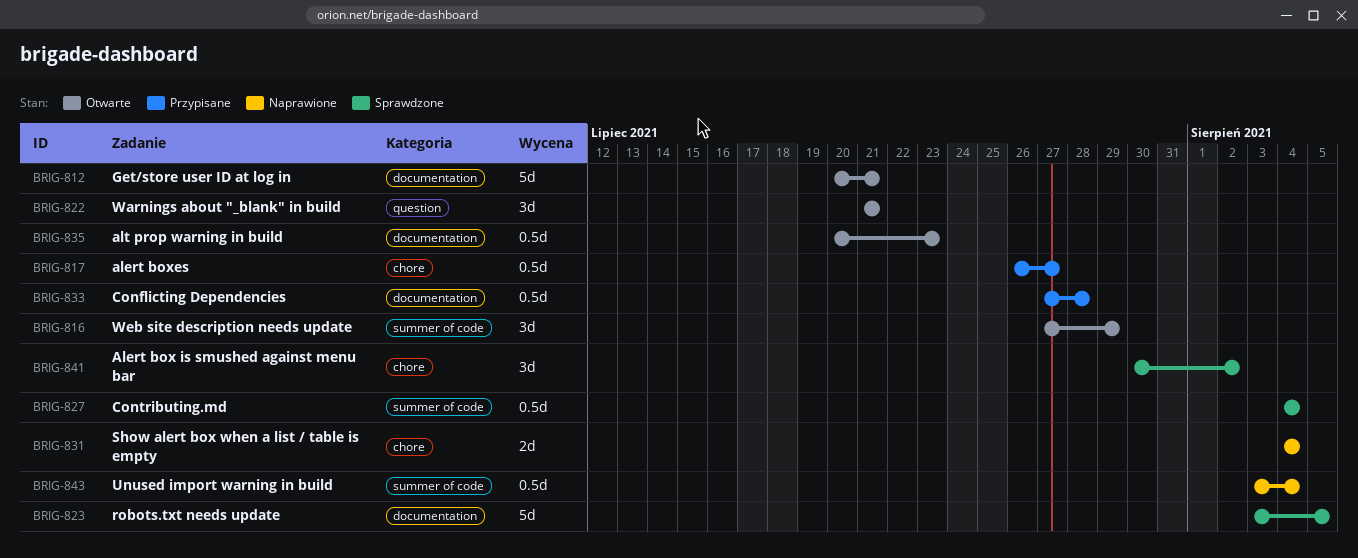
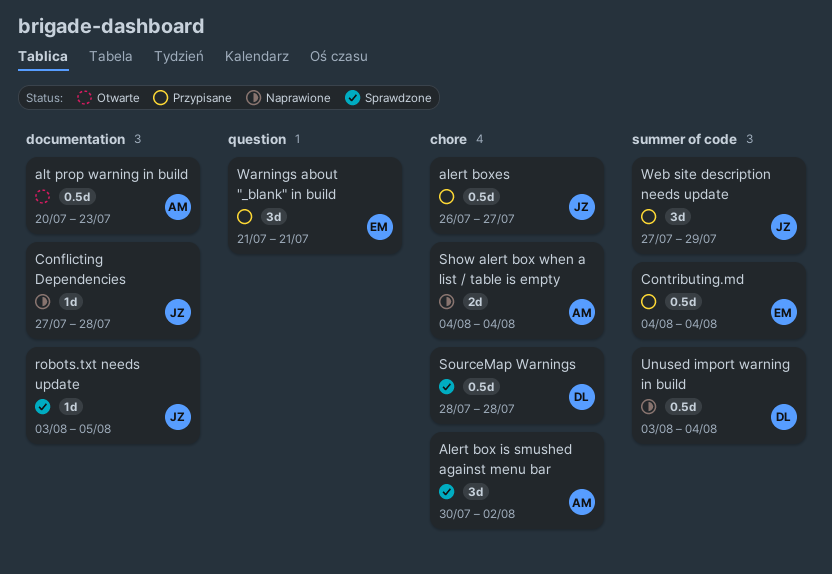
Conflicting Dependencies, status: Przypisane -> Naprawione
Conflicting Dependencies, estimate: 0.5d -> 1d
Contributing.md, status: Sprawdzone -> Przypisane
Get/store user ID at log in: present -> none
robots.txt needs update, estimate: 5d -> 1d
SourceMap Warnings: none -> present
Warnings about "_blank" in build, status: Otwarte -> Przypisane
Web site description needs update, status: Otwarte -> Przypisane

